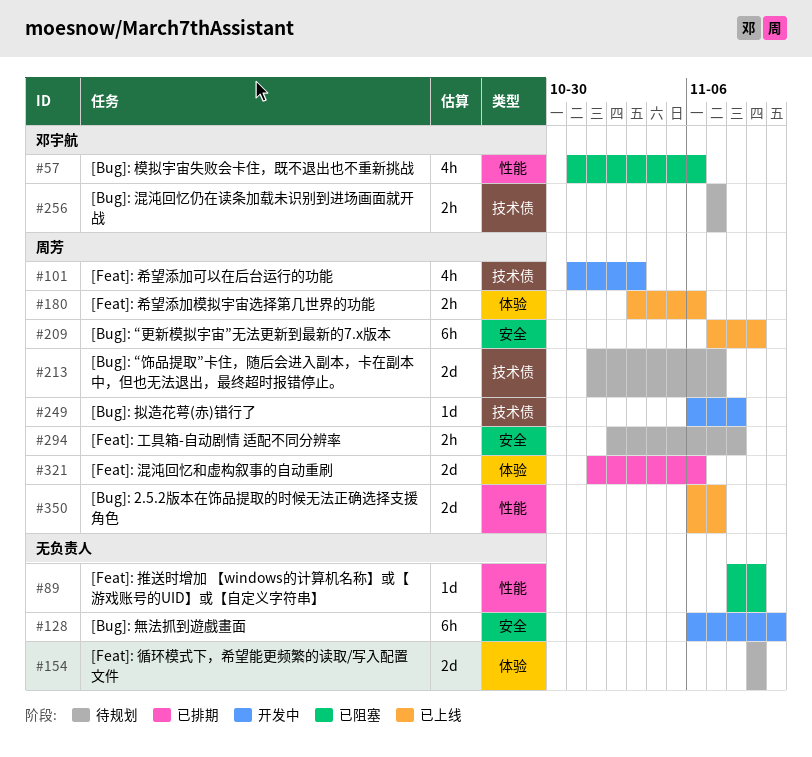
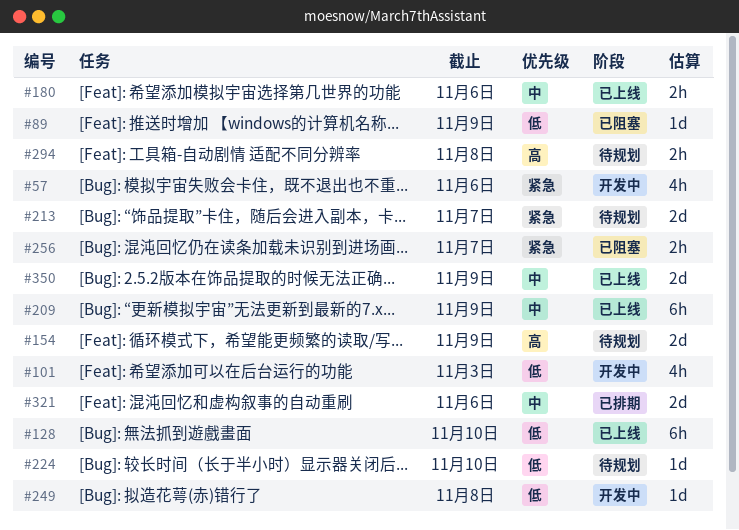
#57, status: 已阻塞 -> 开发中
#128, status: 开发中 -> 已上线
#224: none -> present
#256, status: 待规划 -> 已阻塞
#350, due: Nov 7 -> Nov 9

